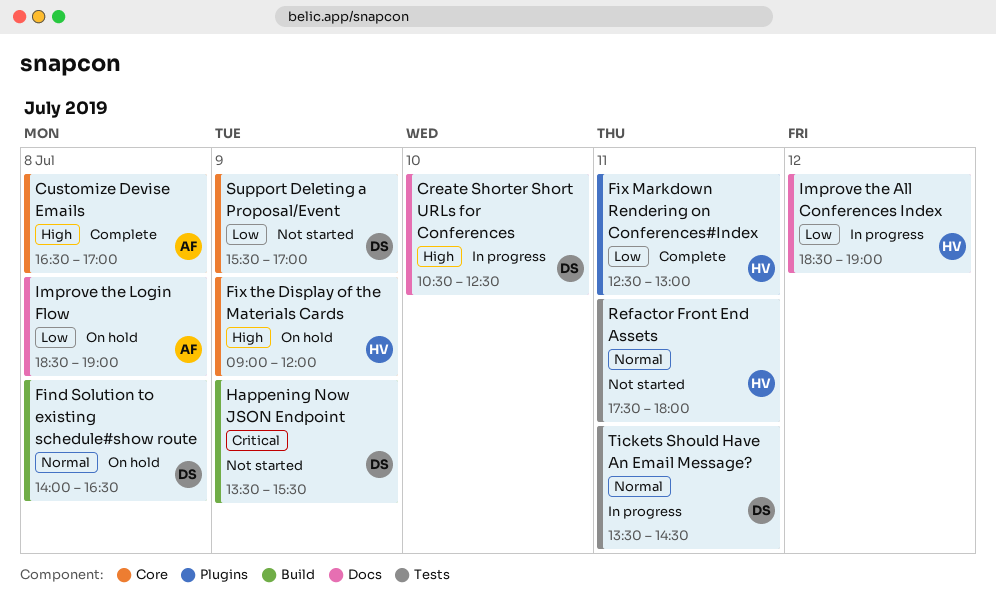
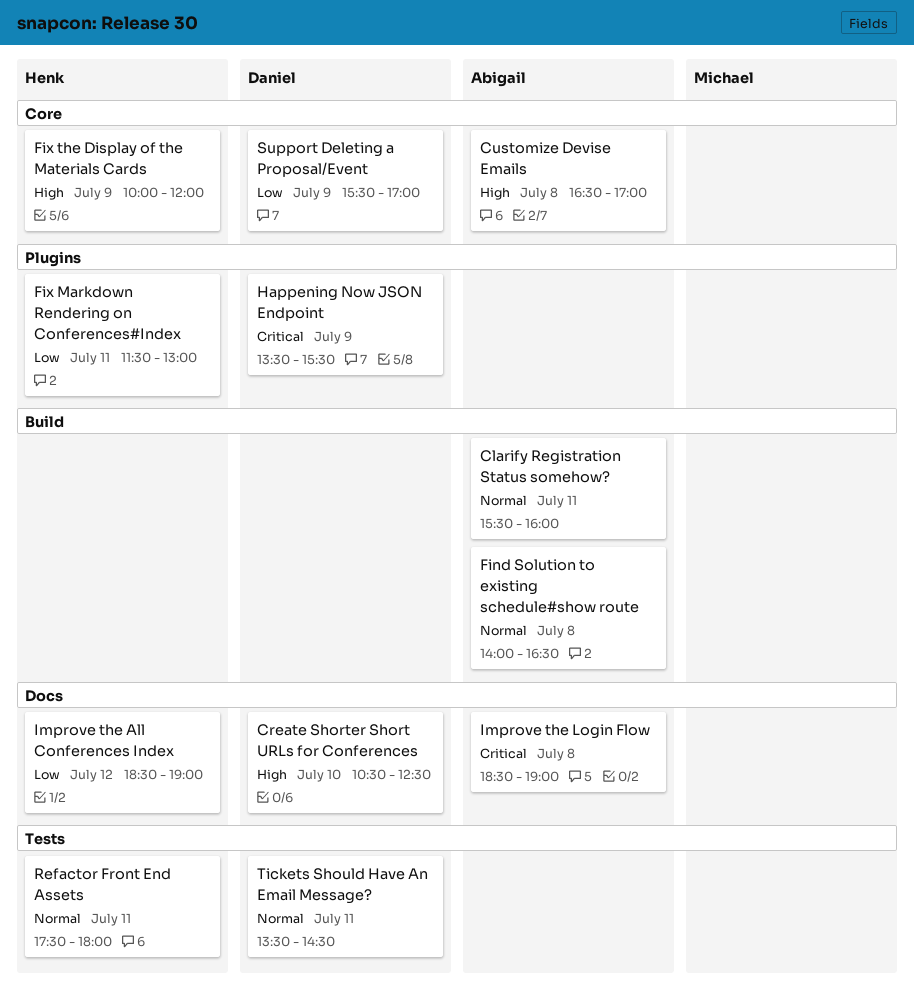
Clarify Registration Status somehow?: none -> present
Find Solution to existing schedule#show route, owner: Daniel -> Abigail
Fix Markdown Rendering on Conferences#Index, begins: 12:30 -> 11:30
Fix the Display of the Materials Cards, begins: 09:00 -> 10:00
Happening Now JSON Endpoint, label: Build -> Plugins
Improve the Login Flow, priority: Low -> Critical

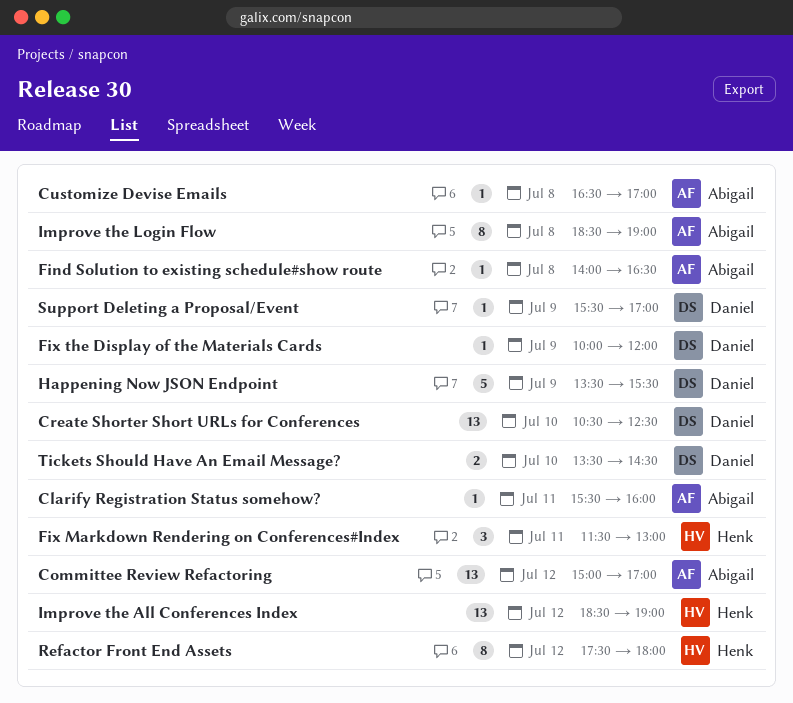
Committee Review Refactoring: none -> present
Fix the Display of the Materials Cards, owner: Henk -> Daniel
Refactor Front End Assets, day: Jul 11 -> Jul 12
Tickets Should Have An Email Message?, day: Jul 11 -> Jul 10

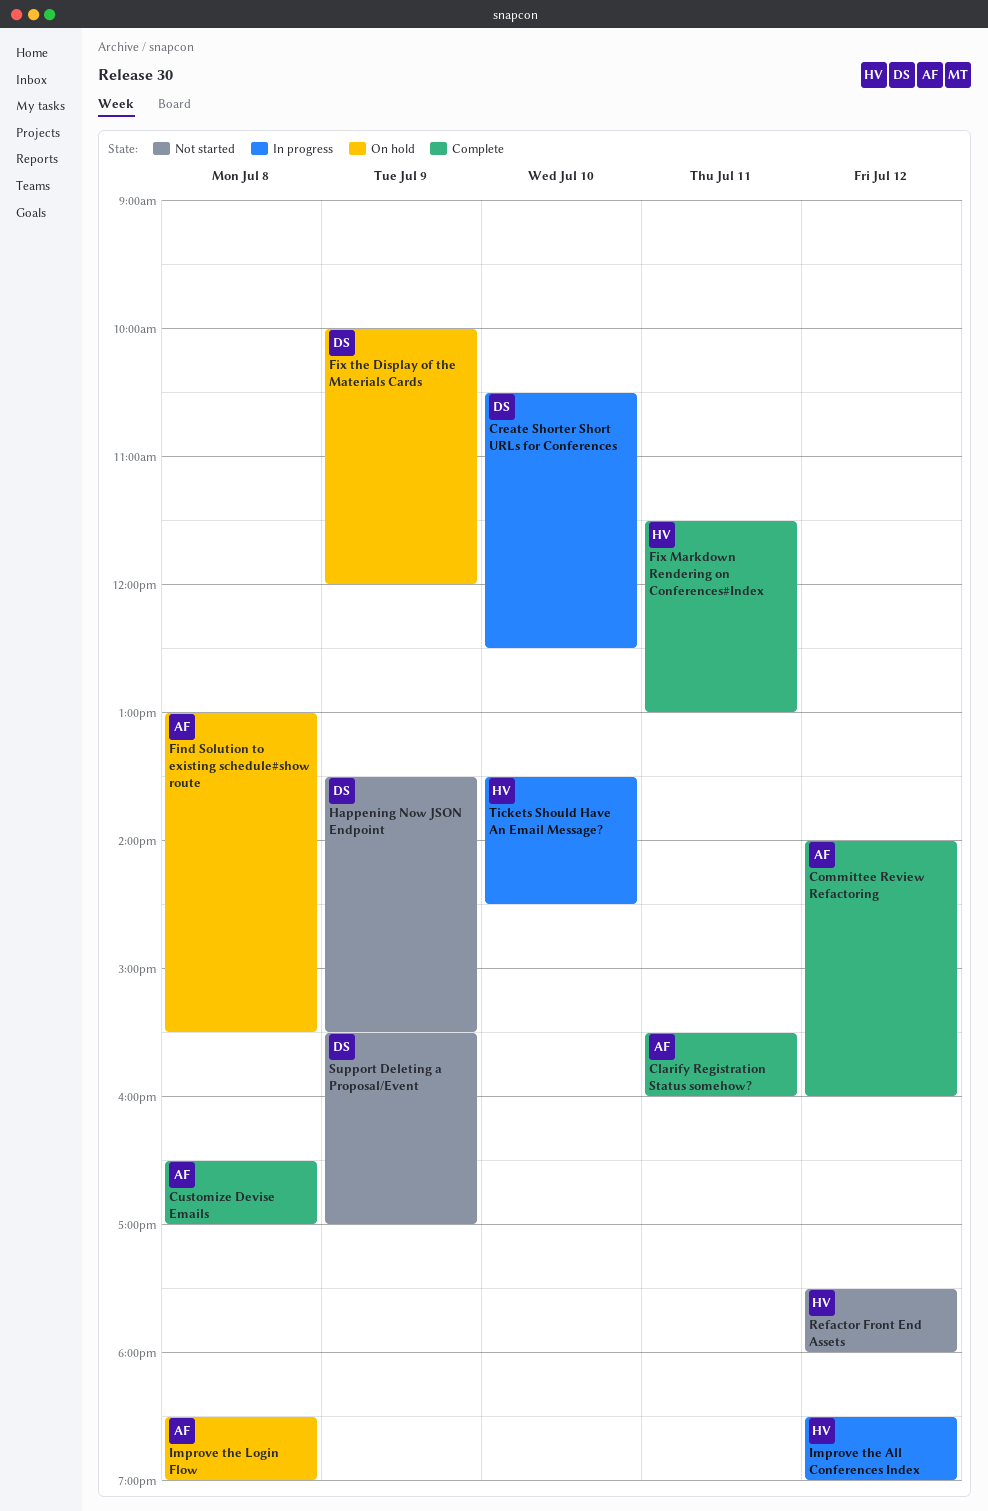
Committee Review Refactoring, begins: 15:00 -> 14:00
Committee Review Refactoring, ends: 17:00 -> 16:00
Find Solution to existing schedule#show route, begins: 14:00 -> 13:00
Find Solution to existing schedule#show route, ends: 16:30 -> 15:30
Tickets Should Have An Email Message?, owner: Daniel -> Henk

